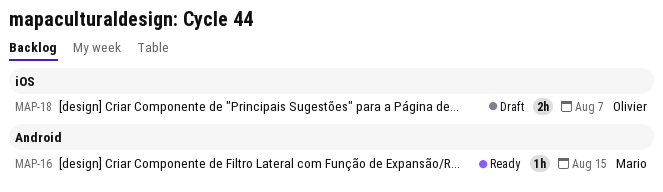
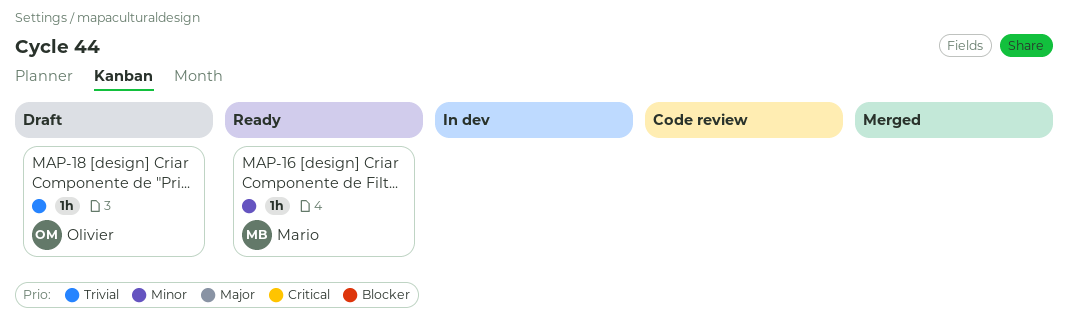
MAP-18, estimate: 2h -> 1h

